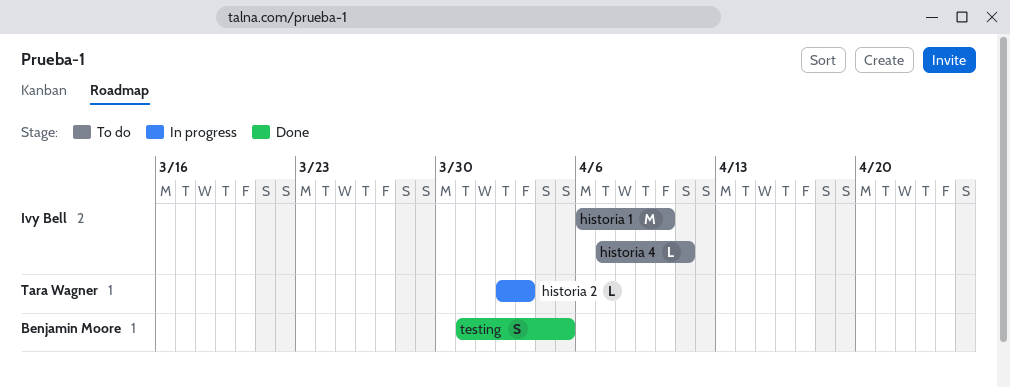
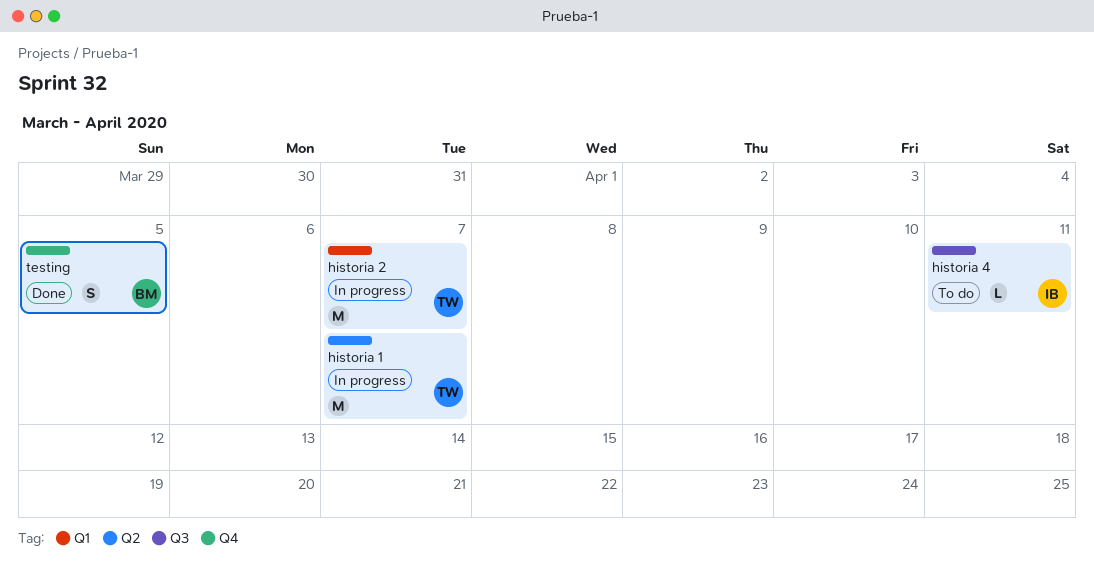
historia 1, status: To do -> In progress
historia 1, owner: Ivy Bell -> Tara Wagner
historia 1, due: Apr 10 -> Apr 7
historia 2, estimate: L -> M
historia 2, due: Apr 3 -> Apr 7

